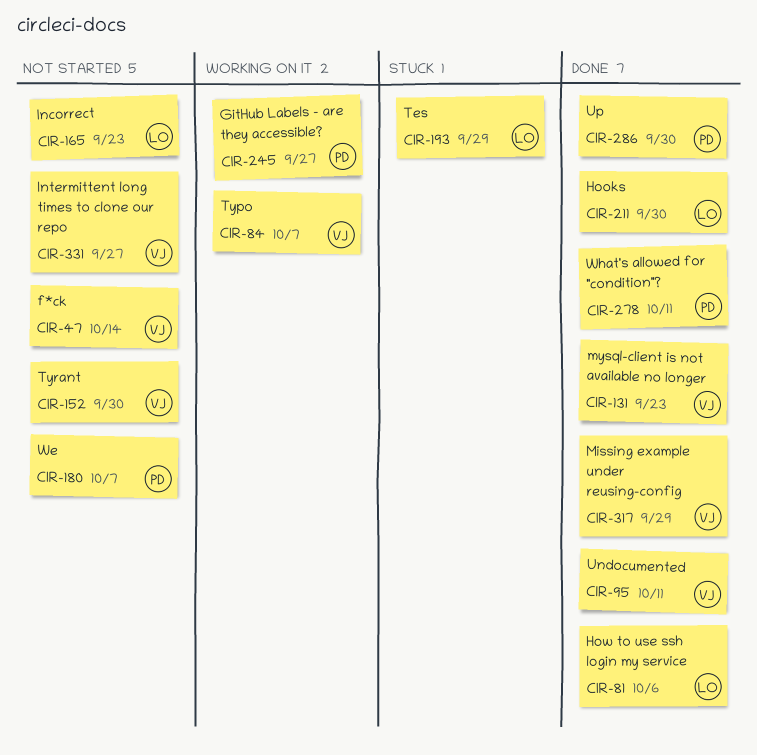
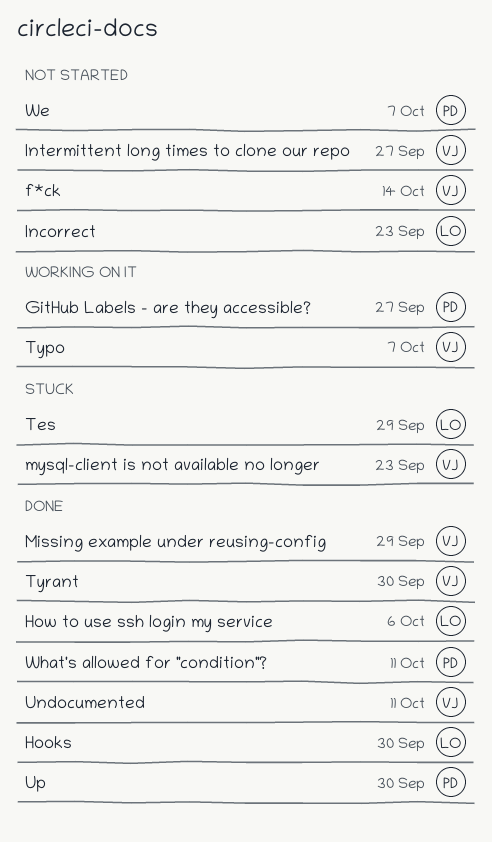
mysql-client is not available no longer, status: Done -> Stuck
Tyrant, status: Not started -> Done

